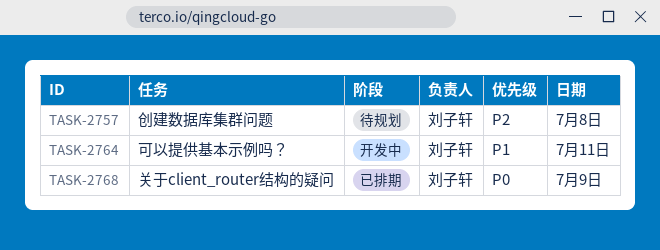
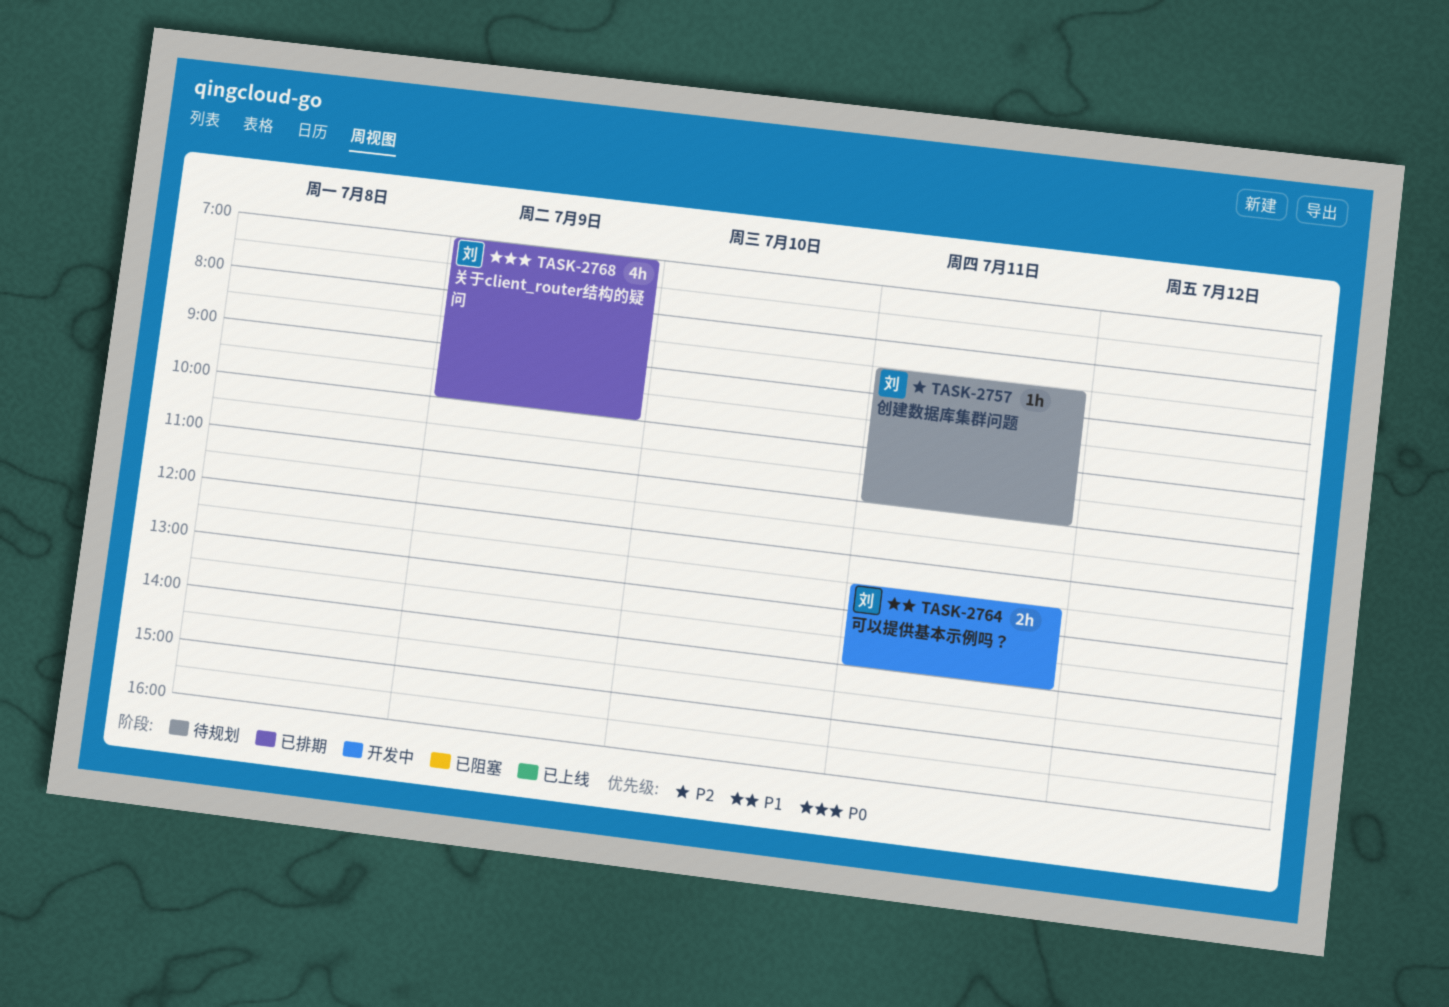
TASK-2757, day: Jul 8 -> Jul 11

